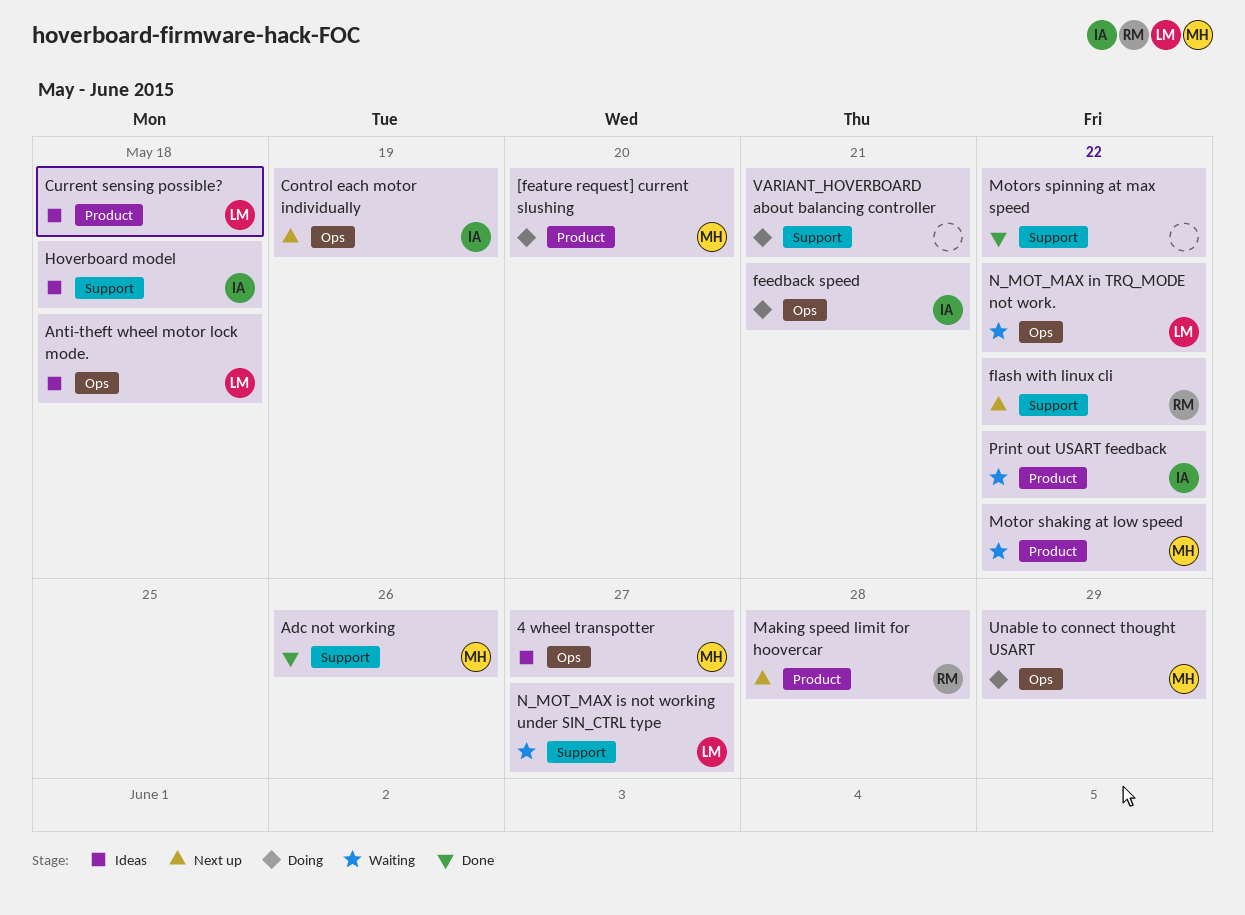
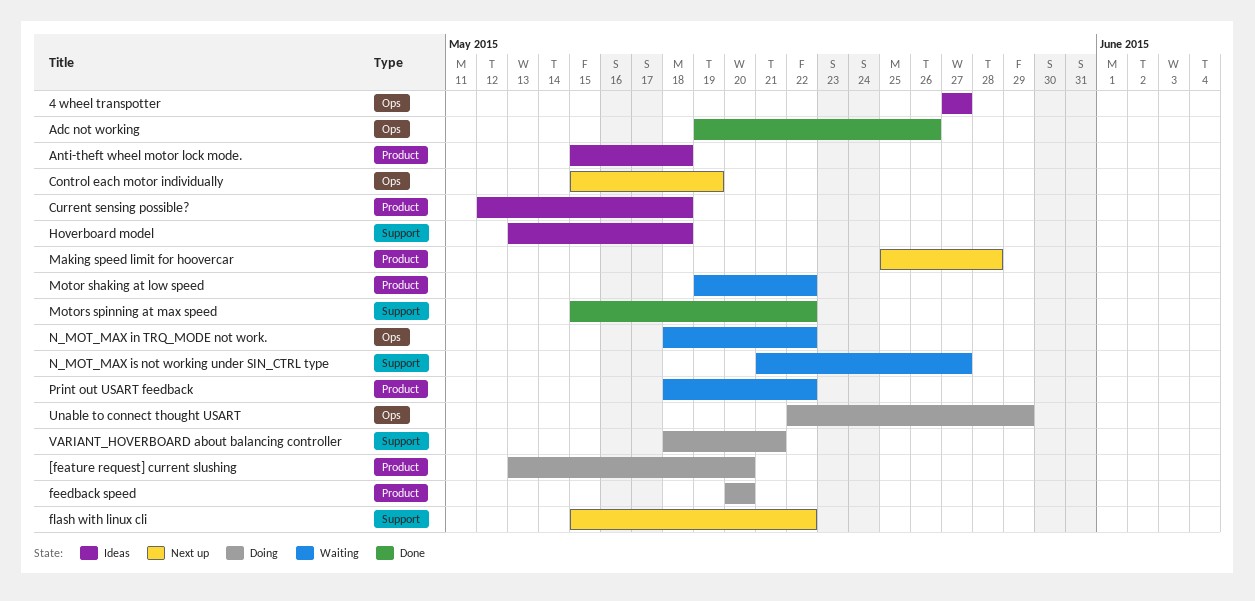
Adc not working, label: Support -> Ops
Anti-theft wheel motor lock mode., label: Ops -> Product
feedback speed, label: Ops -> Product
feedback speed, due: May 21 -> May 20

